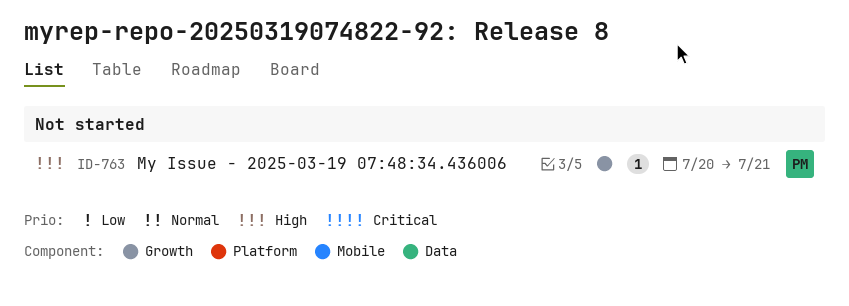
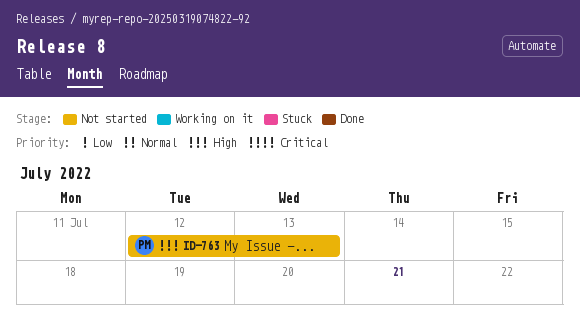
ID-763, start: Jul 20 -> Jul 12
ID-763, due: Jul 21 -> Jul 13

